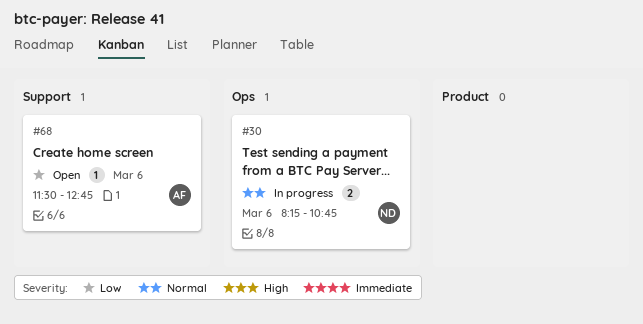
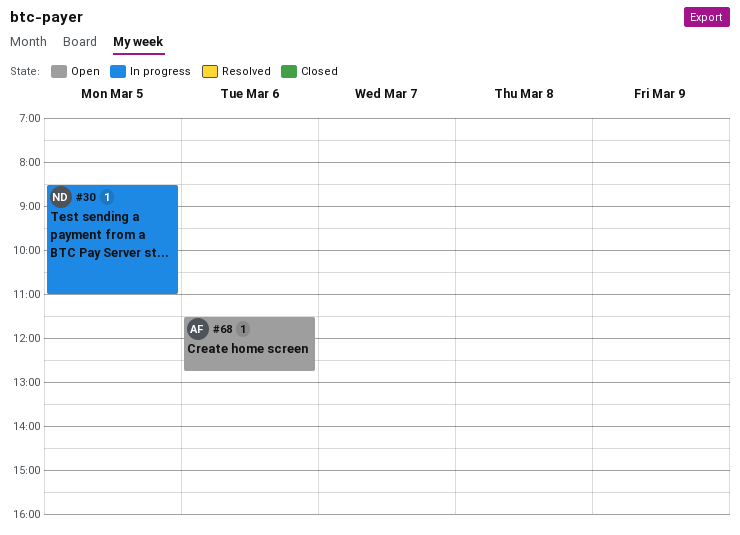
#30, estimate: 2 -> 1
#30, day: Mar 6 -> Mar 5
#30, begins: 08:15 -> 08:30
#30, ends: 10:45 -> 11:00

